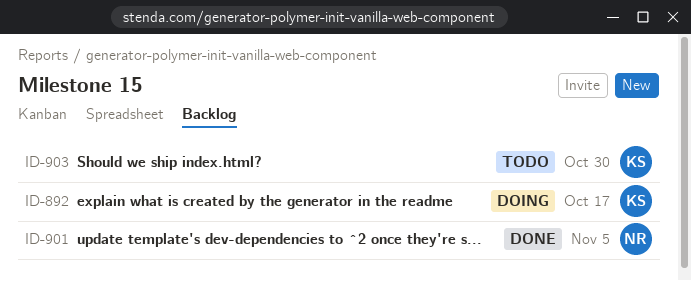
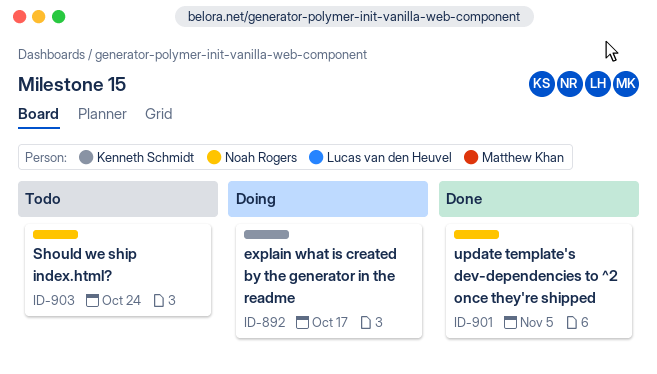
ID-903, owner: Kenneth Schmidt -> Noah Rogers
ID-903, due: Oct 30 -> Oct 24

